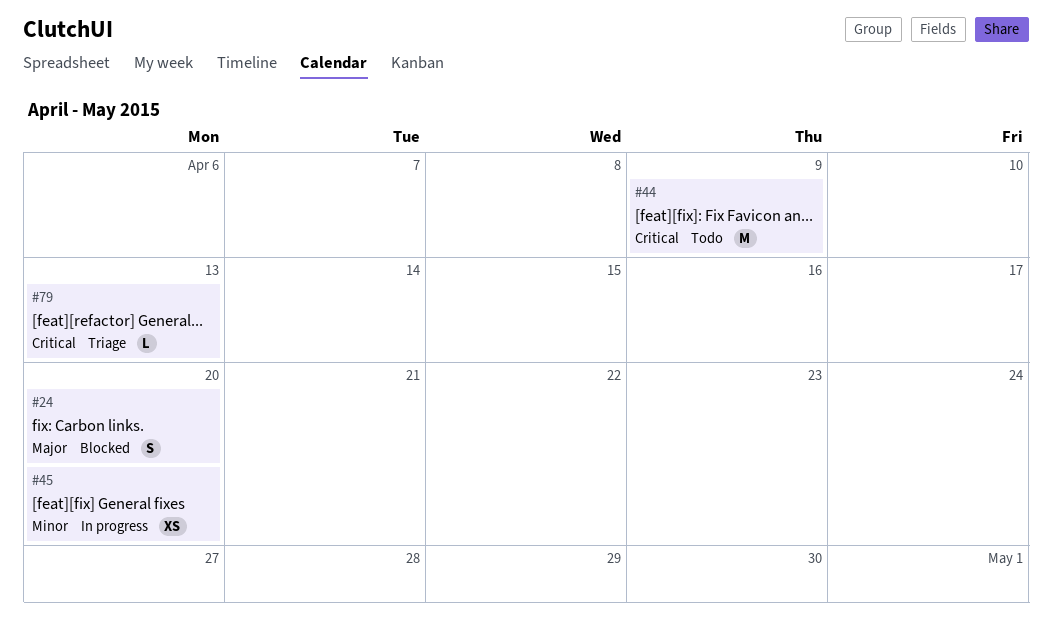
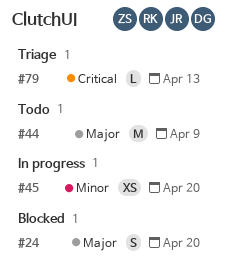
#44, priority: Critical -> Major

